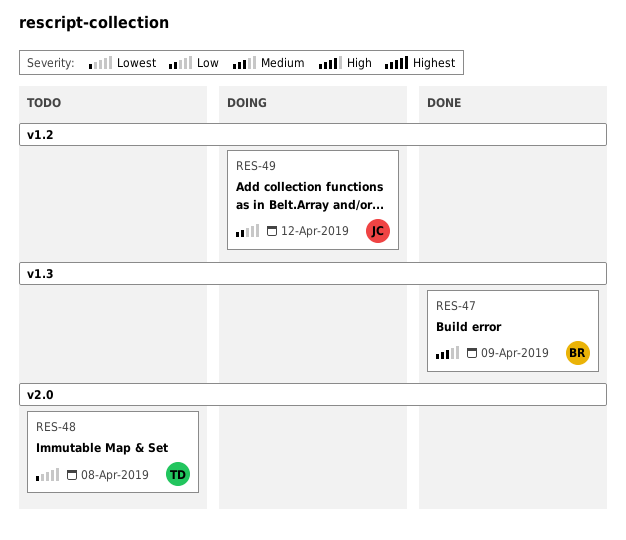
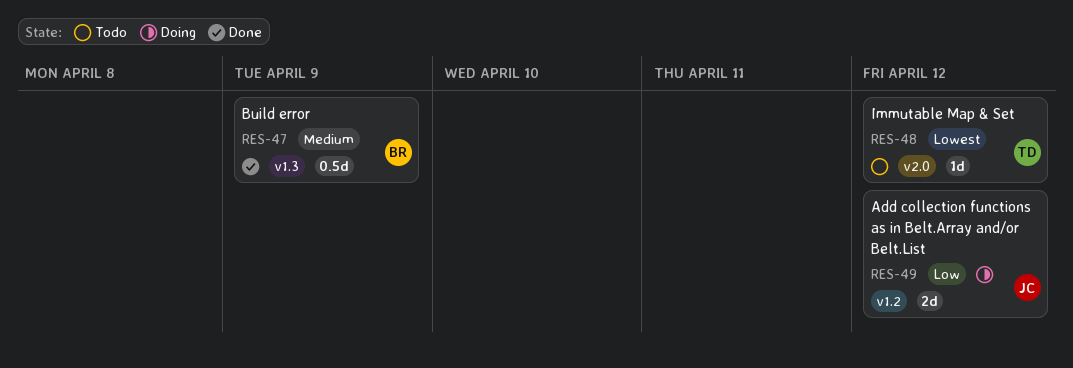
RES-48, due: Apr 8 -> Apr 12

